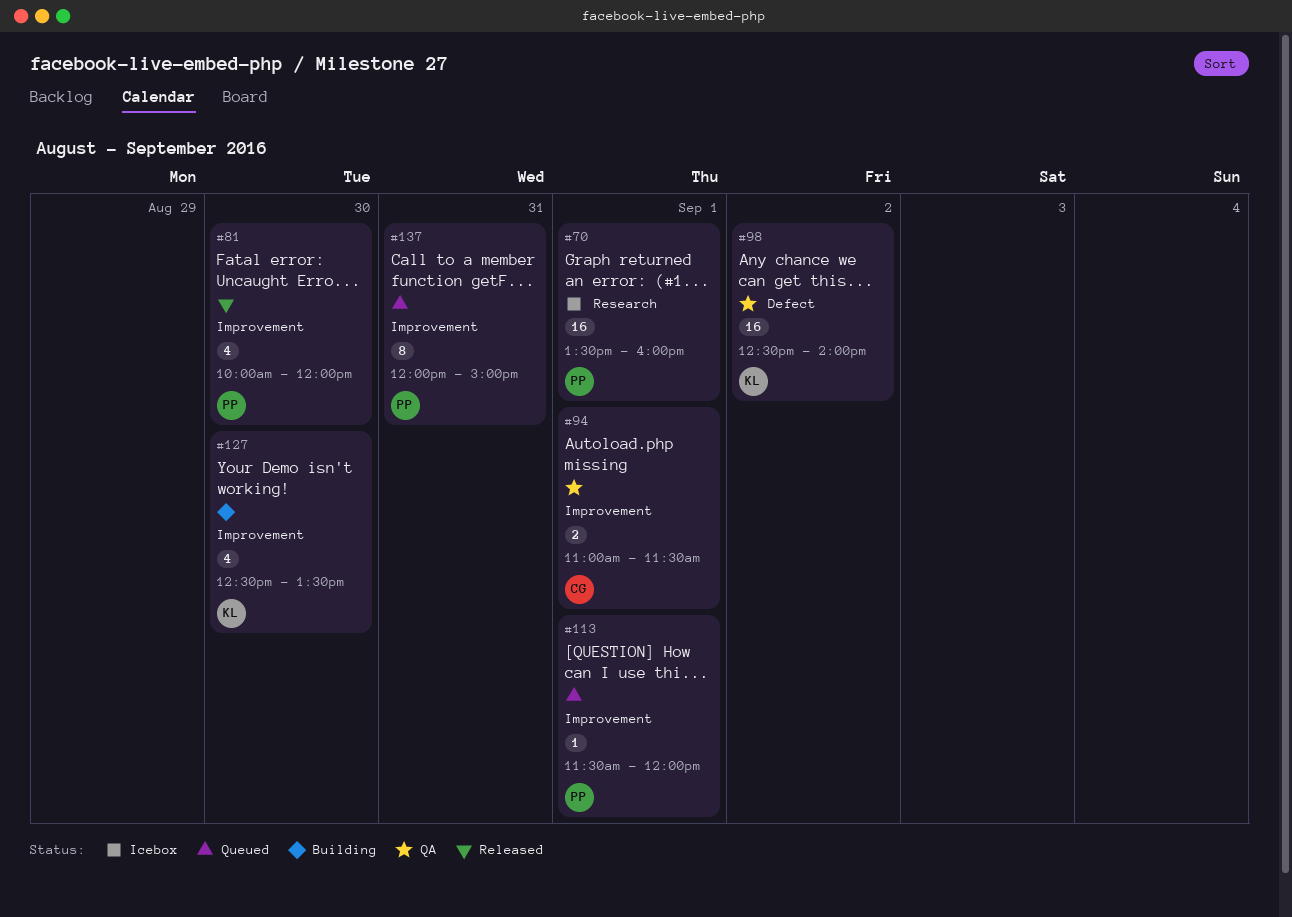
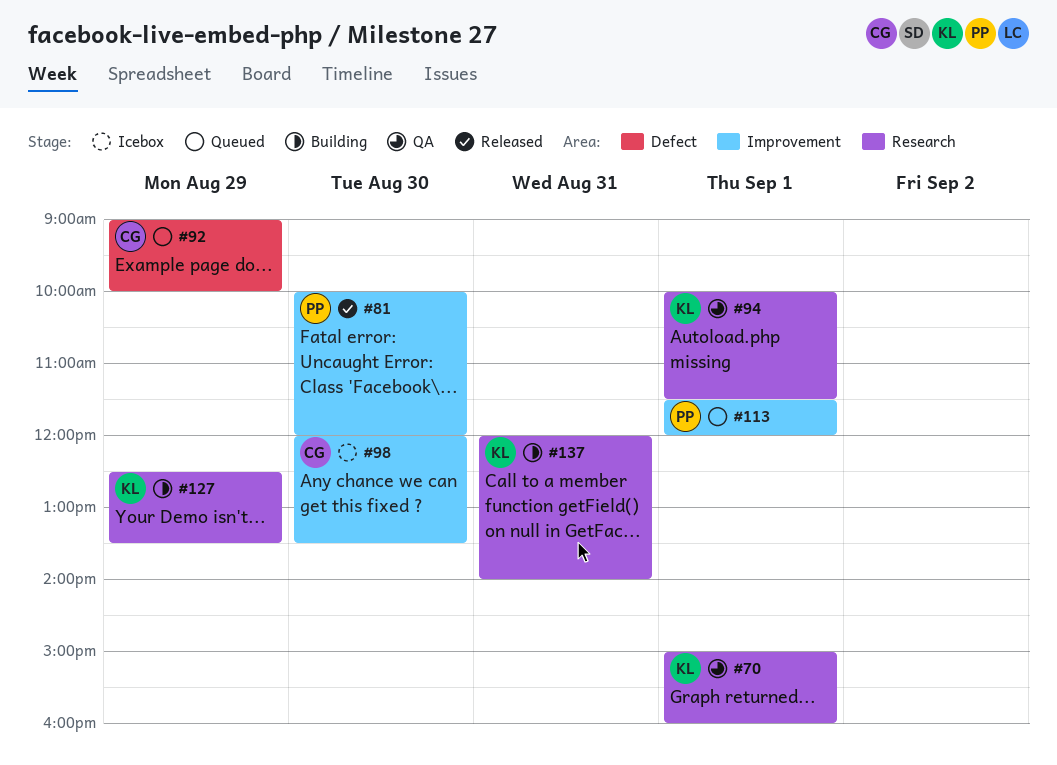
#70, status: Icebox -> QA
#70, owner: PP -> KL
#70, begins: 13:30 -> 15:00
#92: none -> present
#94, owner: CG -> KL
#94, label: Improvement -> Research
#94, begins: 11:00 -> 10:00
#98, status: QA -> Icebox
#98, owner: KL -> CG
#98, label: Defect -> Improvement
#98, day: Sep 2 -> Aug 30
#98, begins: 12:30 -> 12:00
#98, ends: 14:00 -> 13:30
#127, label: Improvement -> Research
#127, day: Aug 30 -> Aug 29
#137, status: Queued -> Building
#137, owner: PP -> KL
#137, label: Improvement -> Research
#137, ends: 15:00 -> 14:00

